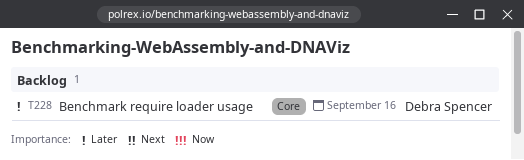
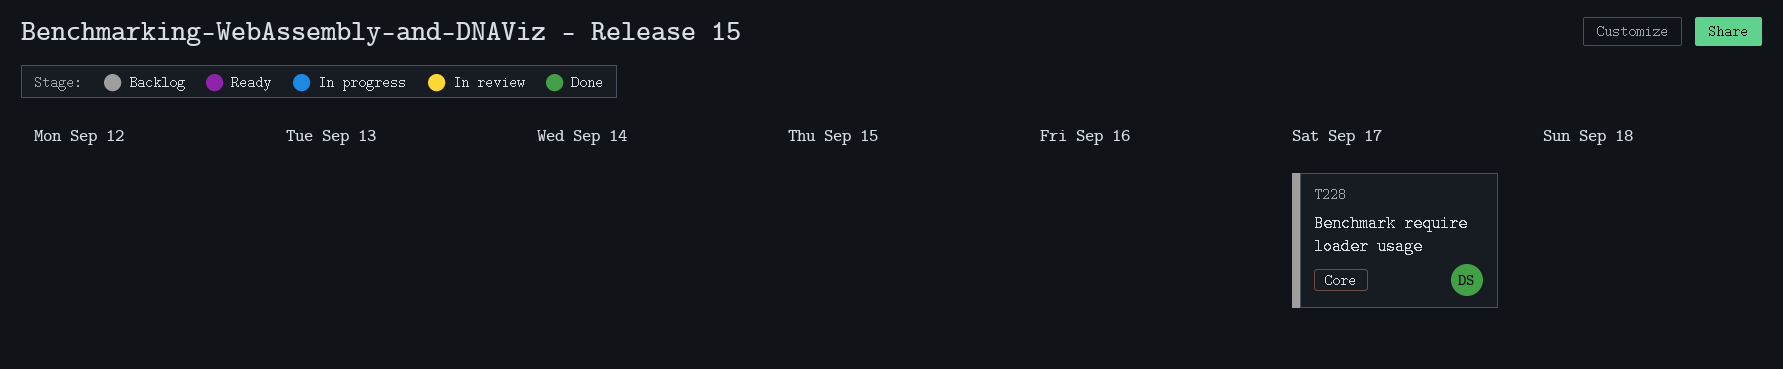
T228, due: Sep 16 -> Sep 17

